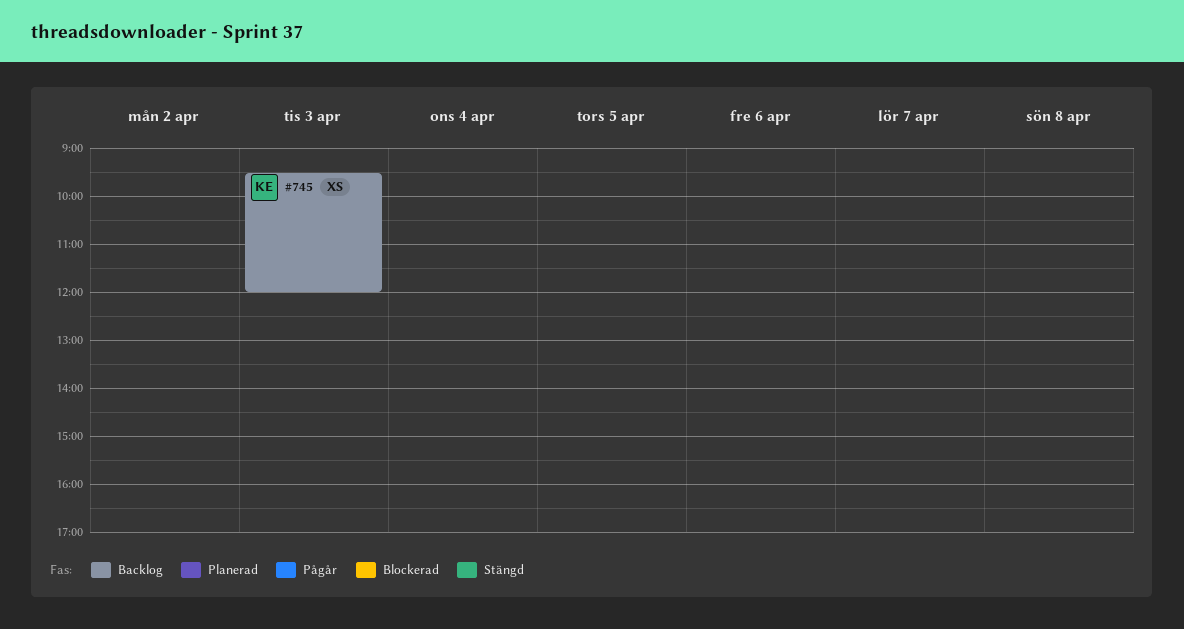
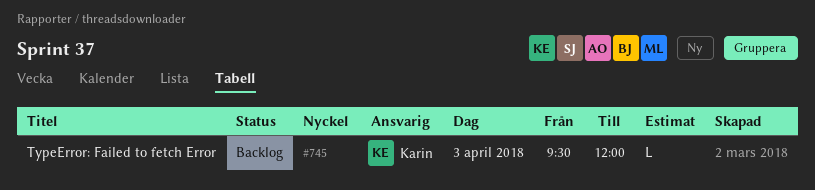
#745, estimate: XS -> L

